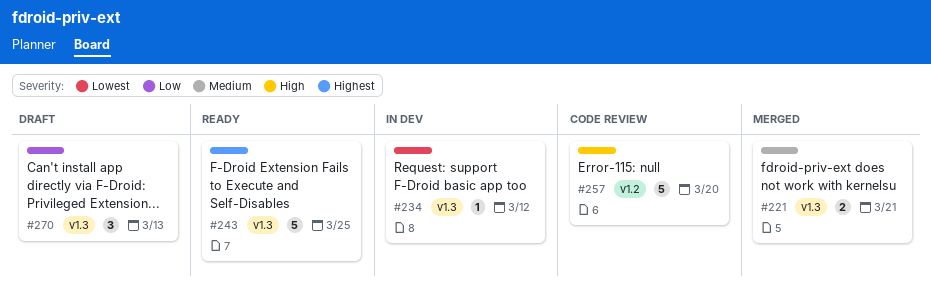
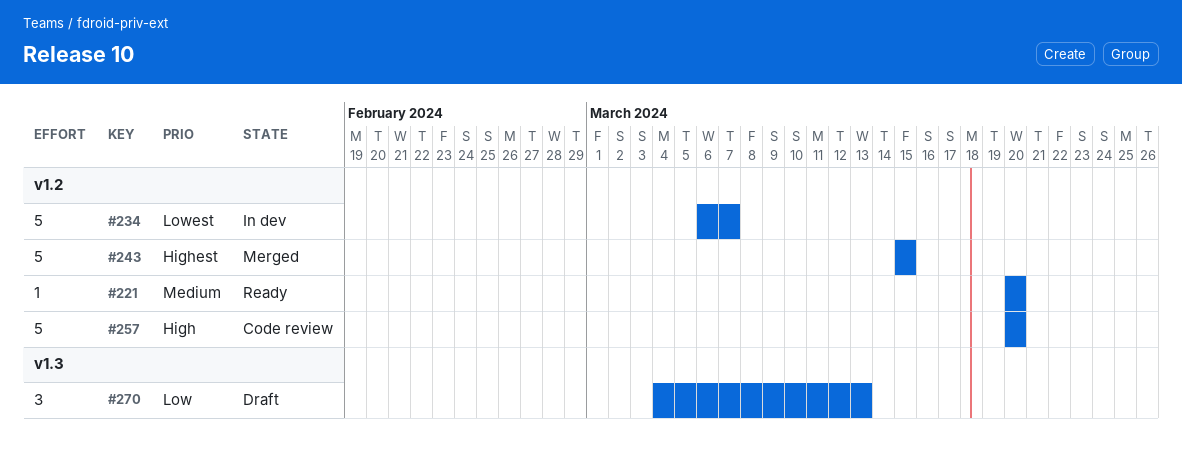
#221, status: Merged -> Ready
#221, label: v1.3 -> v1.2
#221, estimate: 2 -> 1
#221, due: Mar 21 -> Mar 20
#234, label: v1.3 -> v1.2
#234, estimate: 1 -> 5
#234, due: Mar 12 -> Mar 7
#243, status: Ready -> Merged
#243, label: v1.3 -> v1.2
#243, due: Mar 25 -> Mar 15

